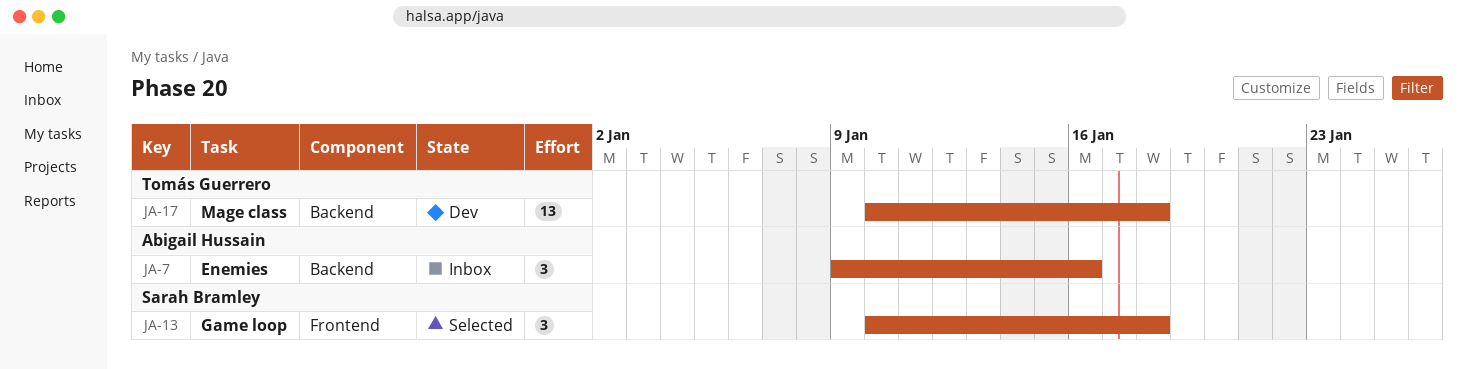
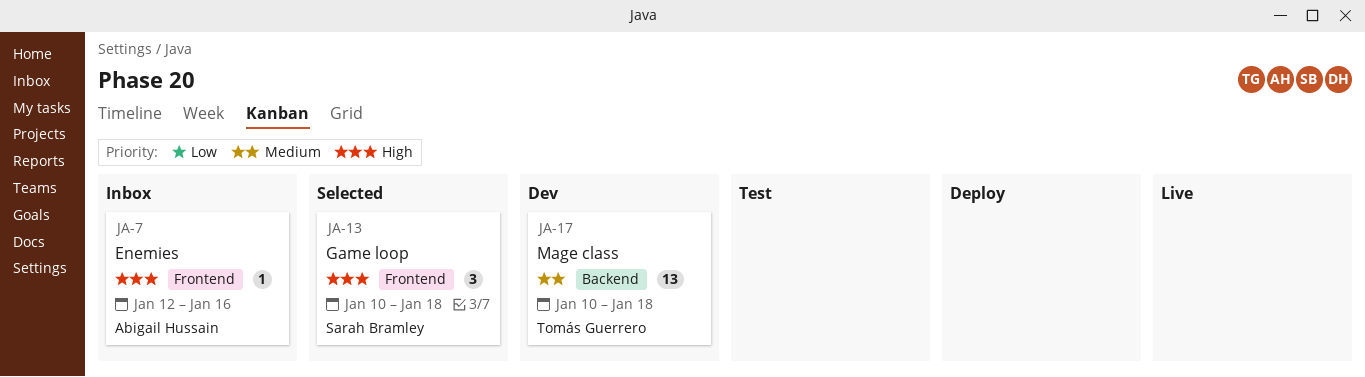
JA-7, label: Backend -> Frontend
JA-7, estimate: 3 -> 1
JA-7, start: Jan 9 -> Jan 12

